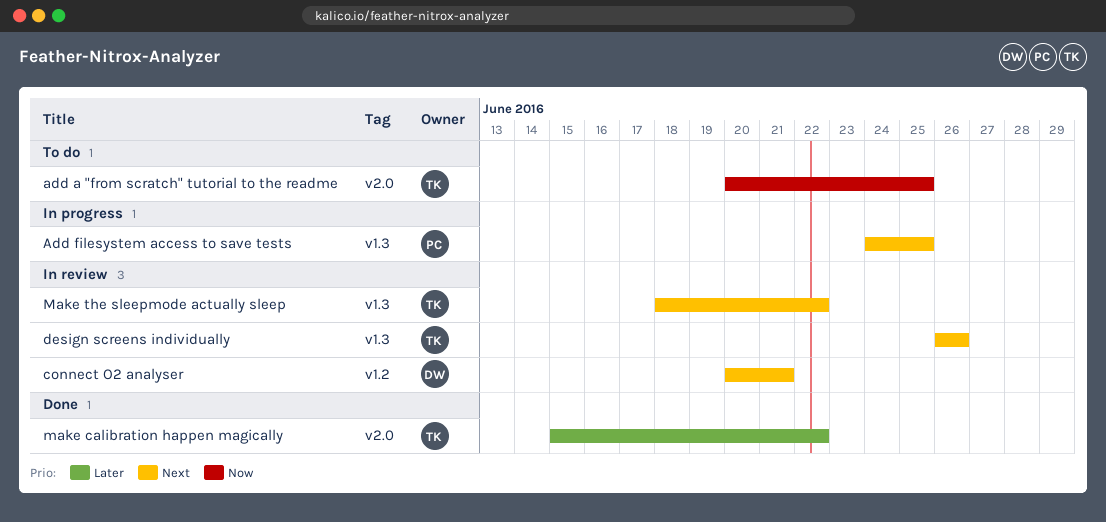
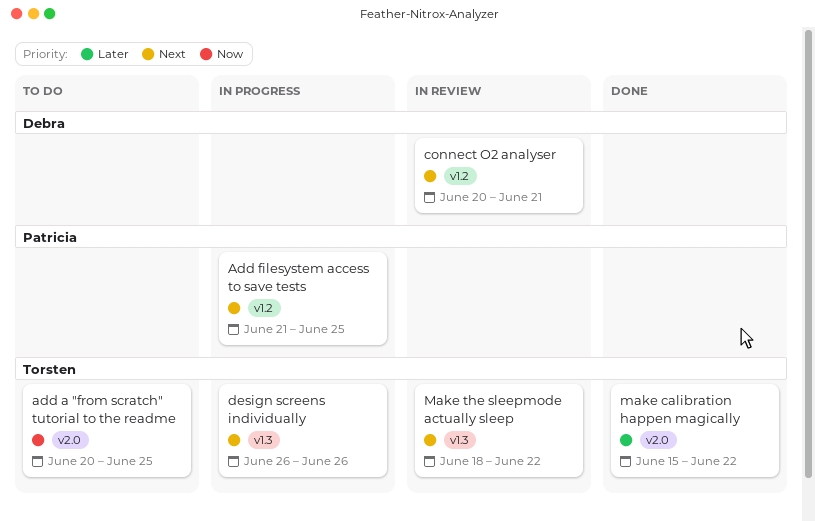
Add filesystem access to save tests, label: v1.3 -> v1.2
Add filesystem access to save tests, start: Jun 24 -> Jun 21
design screens individually, status: In review -> In progress

